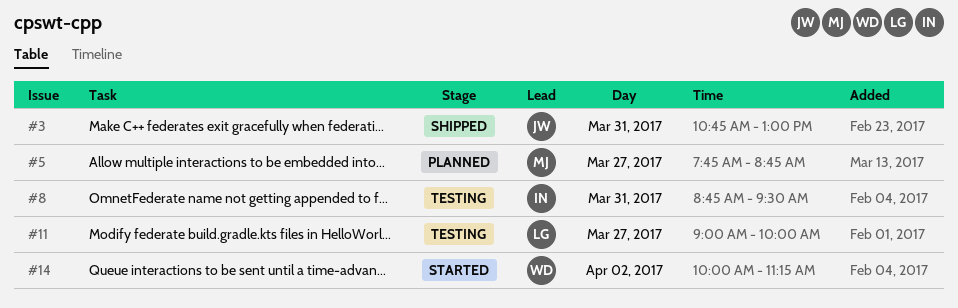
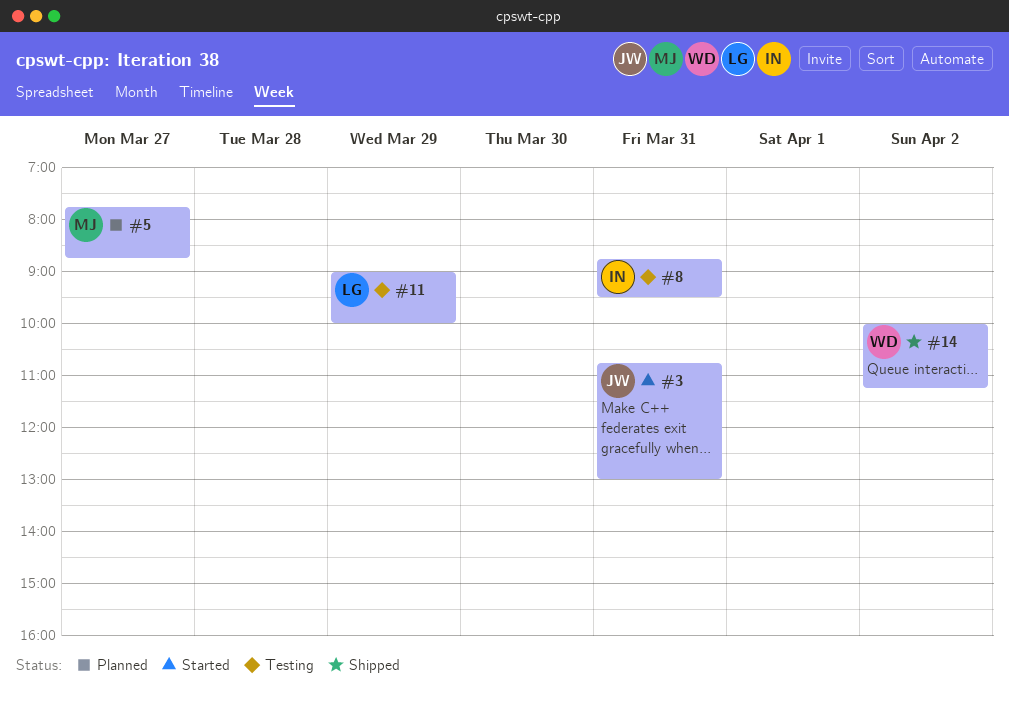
#3, status: Shipped -> Started
#11, day: Mar 27 -> Mar 29
#14, status: Started -> Shipped

